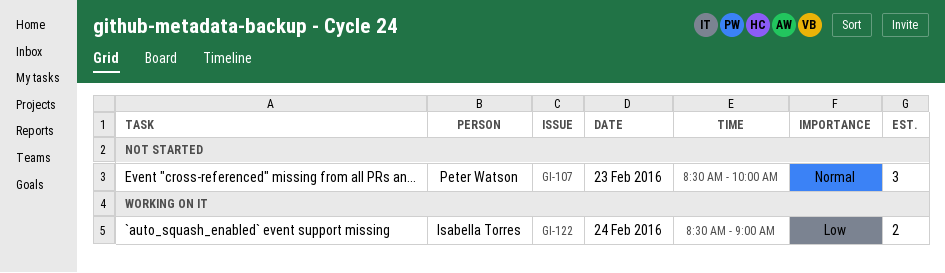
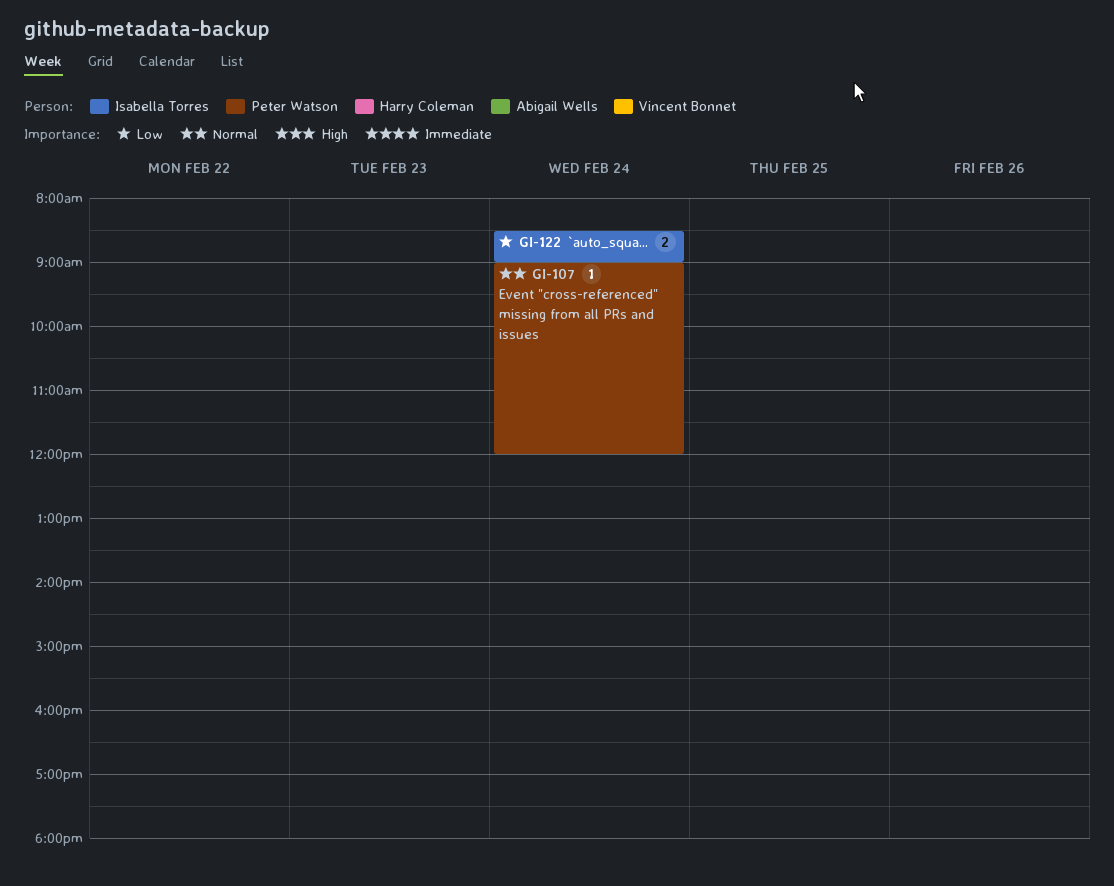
GI-107, estimate: 3 -> 1
GI-107, day: Feb 23 -> Feb 24
GI-107, begins: 08:30 -> 09:00
GI-107, ends: 10:00 -> 12:00

